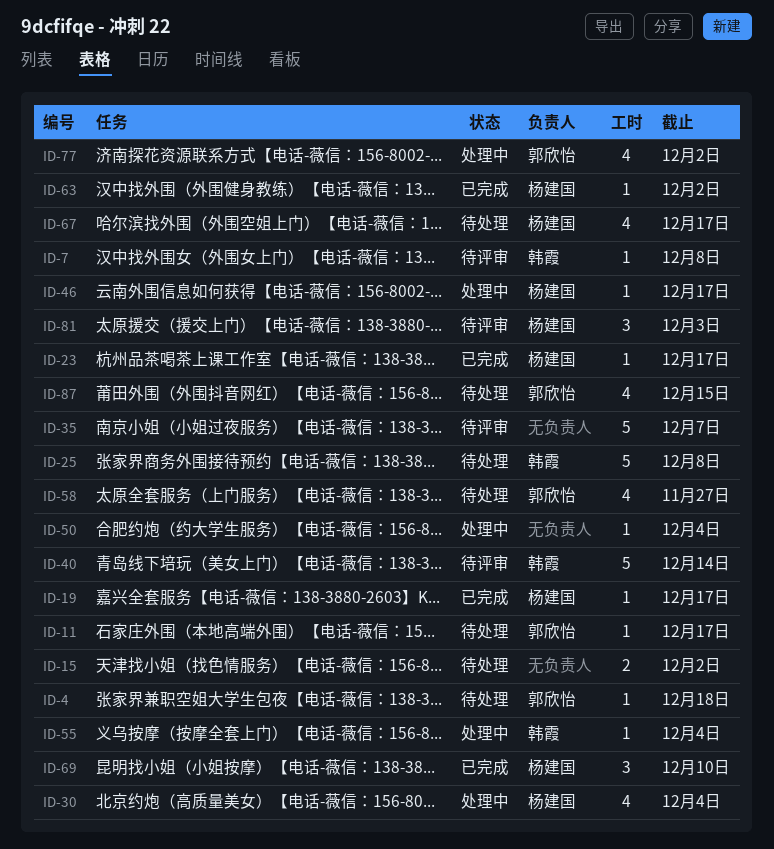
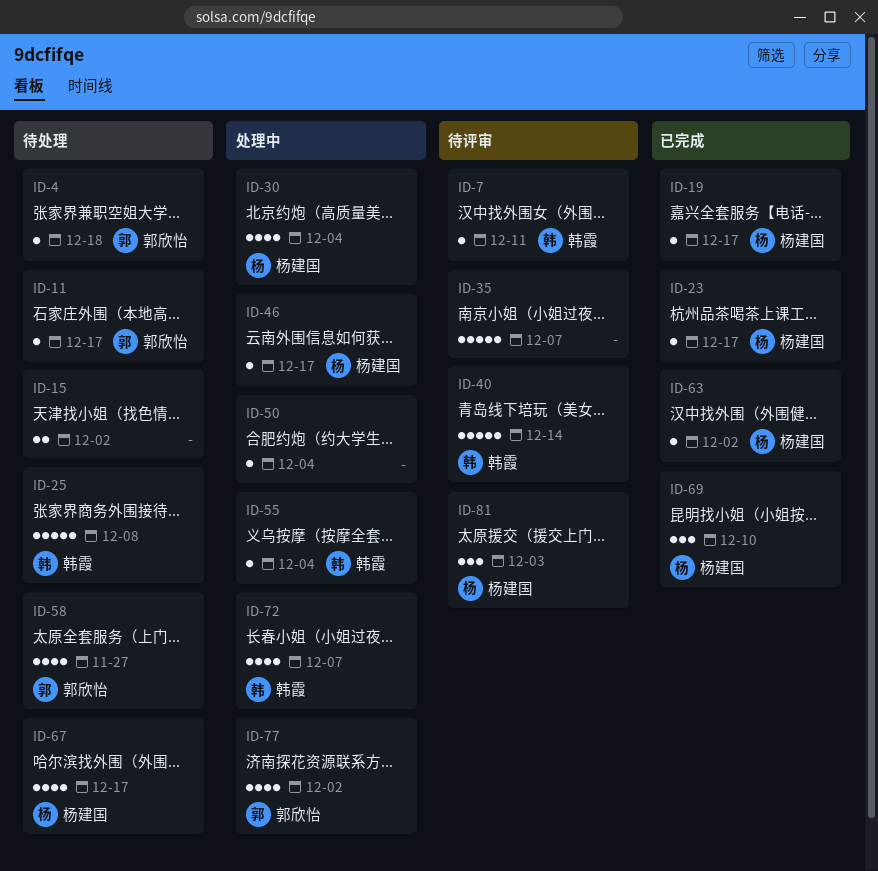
ID-7, due: Dec 8 -> Dec 11
ID-72: none -> present
ID-87: present -> none

